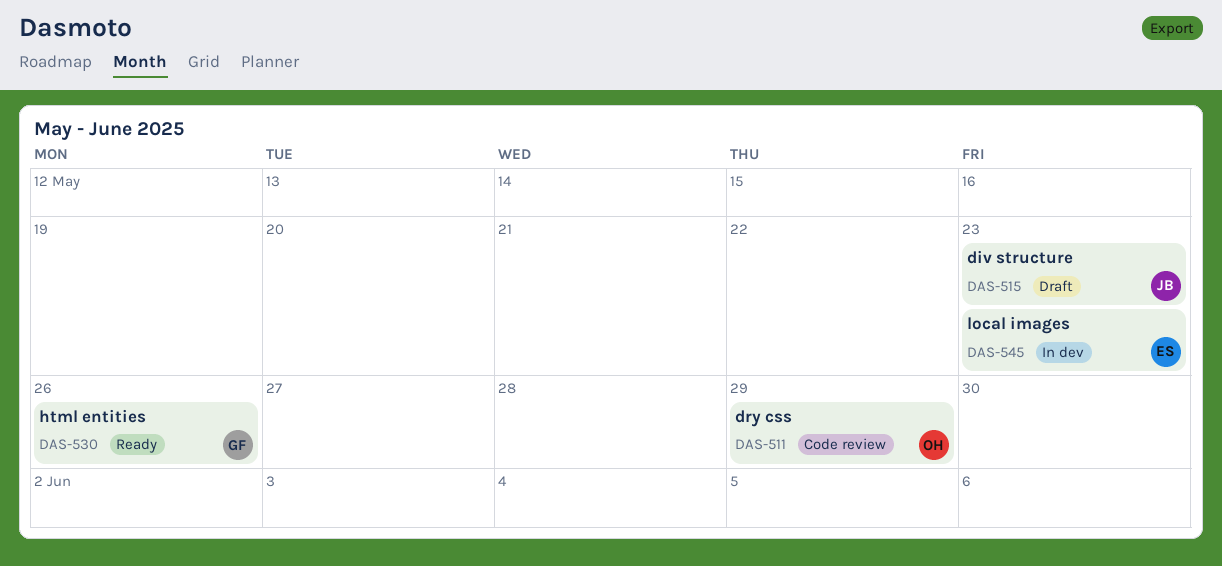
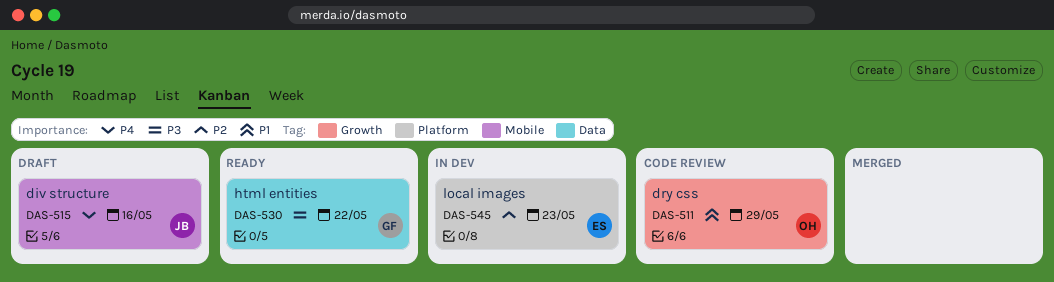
DAS-515, due: May 23 -> May 16
DAS-530, due: May 26 -> May 22

